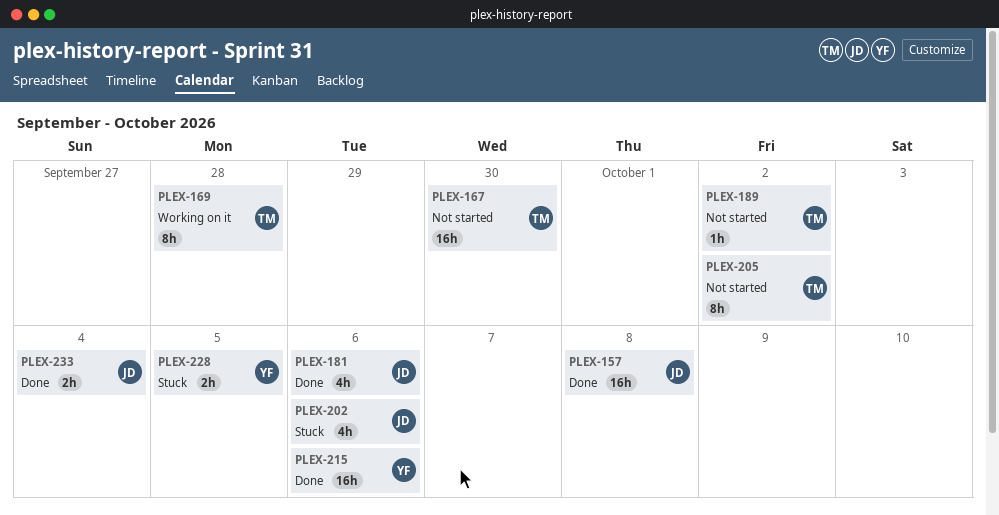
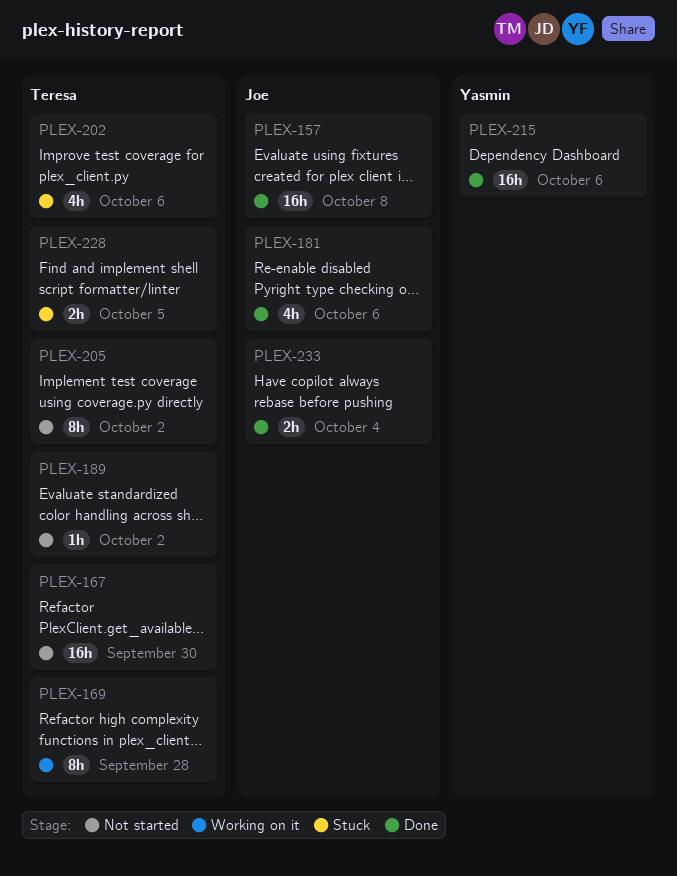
PLEX-202, owner: Joe -> Teresa
PLEX-228, owner: Yasmin -> Teresa

